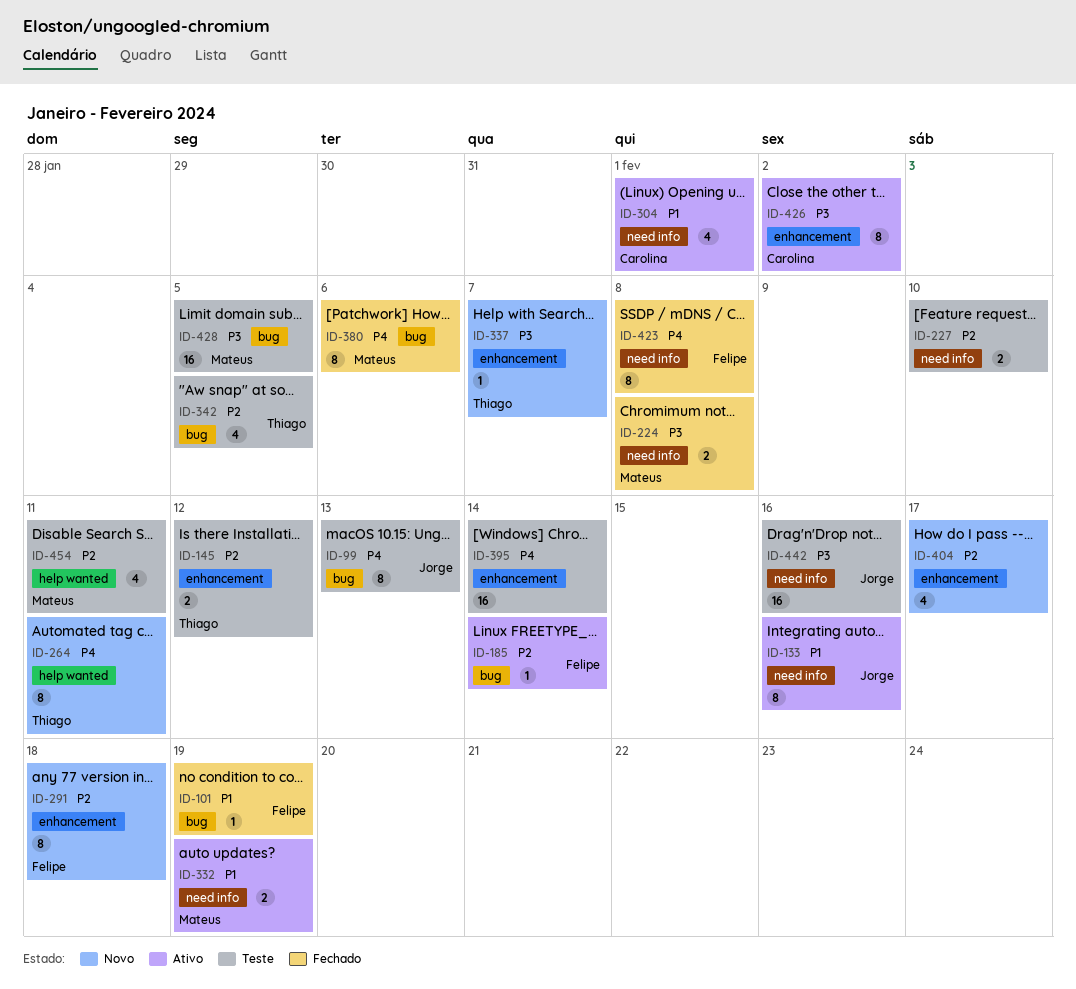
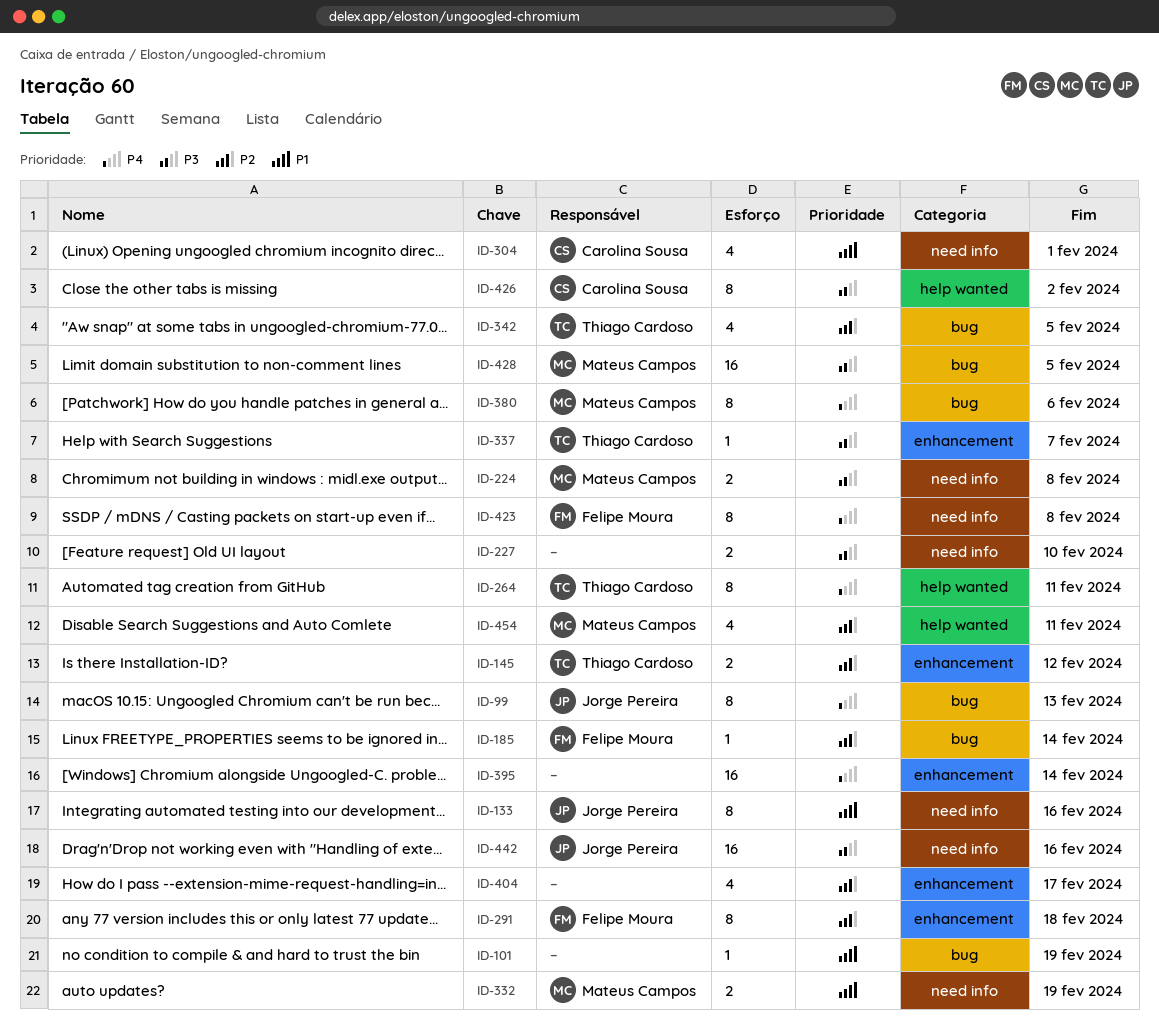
ID-101, owner: Felipe Moura -> none
ID-227, priority: P2 -> P3
ID-426, label: enhancement -> help wanted

